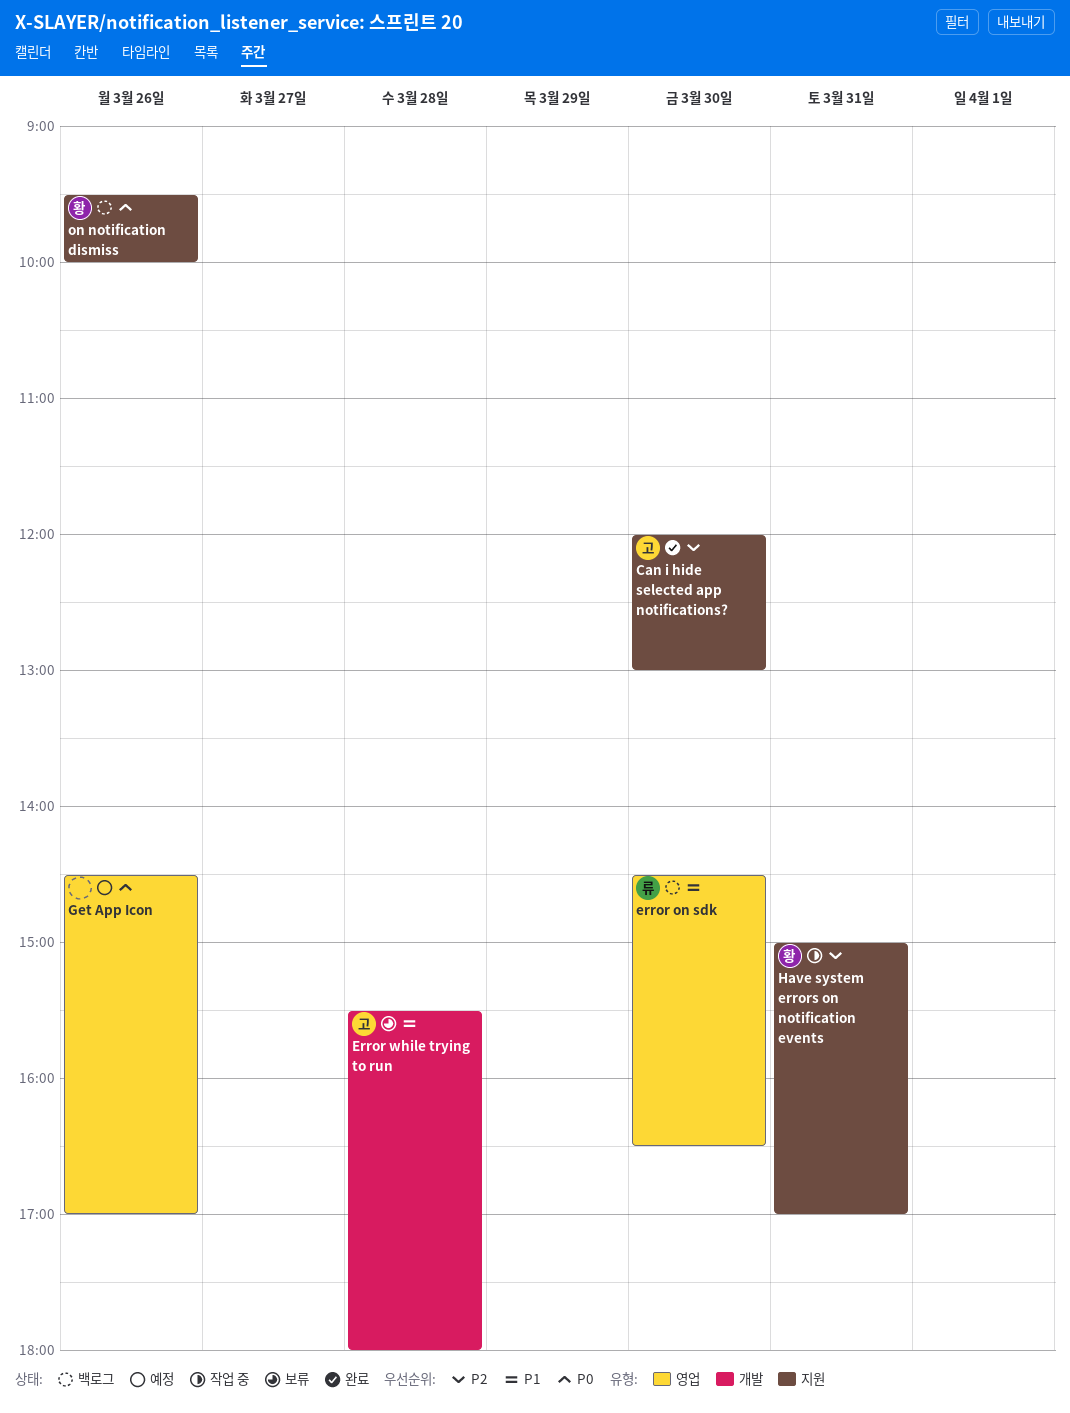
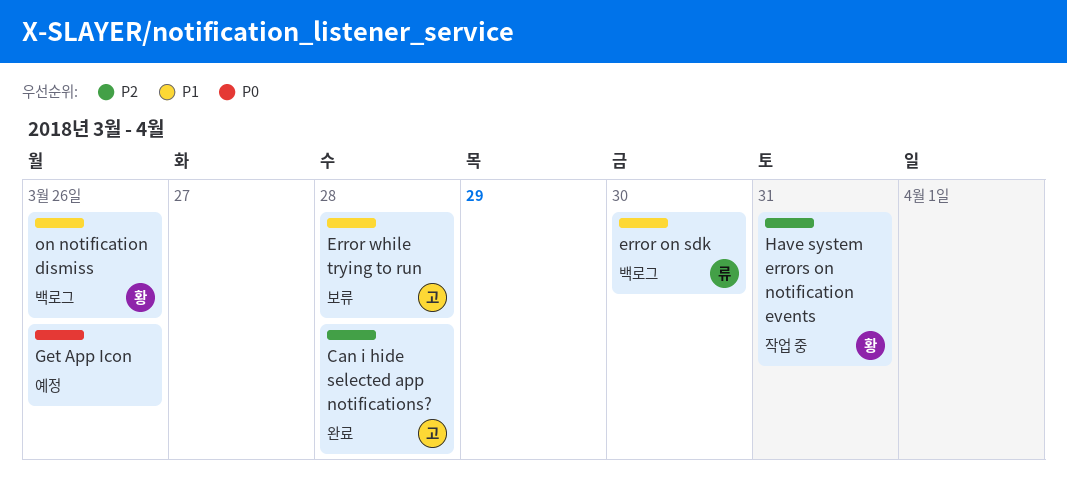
Can i hide selected app notifications?, day: Mar 30 -> Mar 28
on notification dismiss, priority: P0 -> P1

